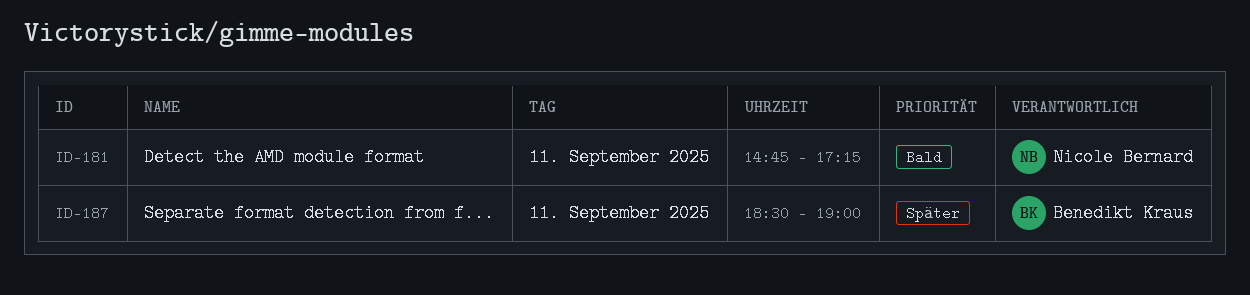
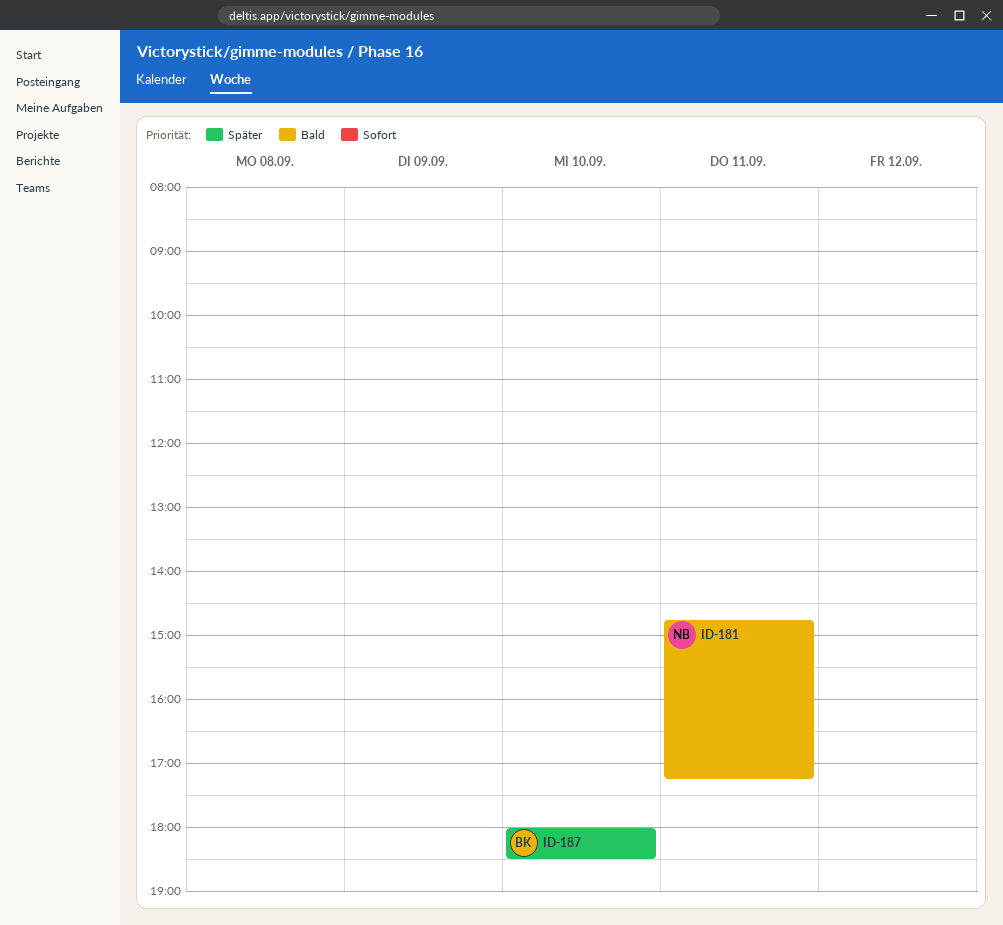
ID-187, day: Sep 11 -> Sep 10
ID-187, begins: 18:30 -> 18:00
ID-187, ends: 19:00 -> 18:30

